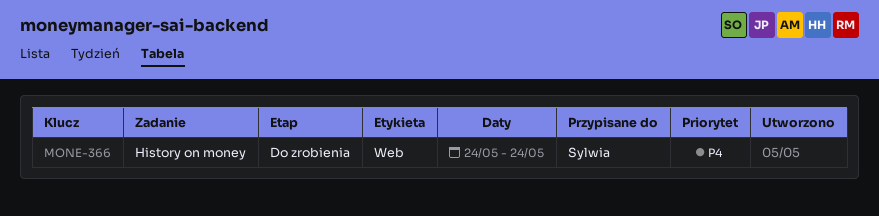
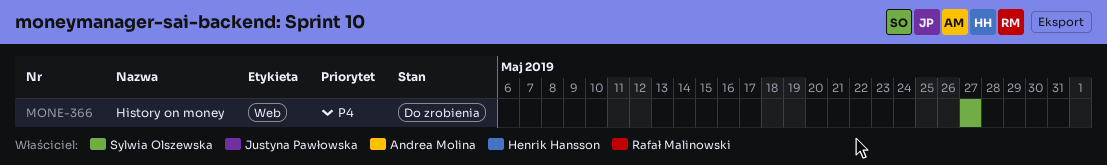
MONE-366, start: May 24 -> May 27
MONE-366, due: May 24 -> May 27

